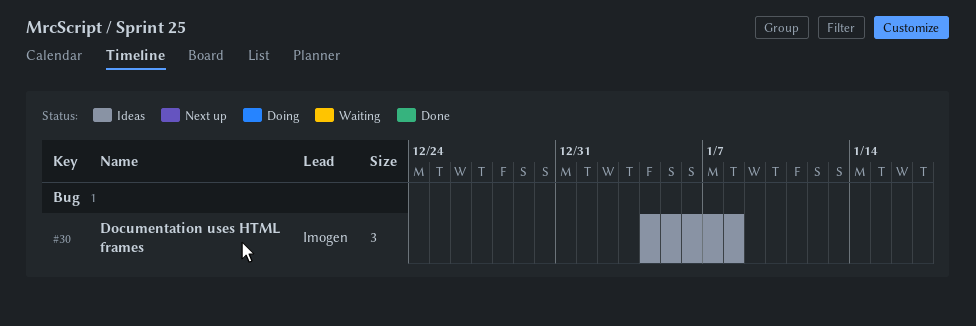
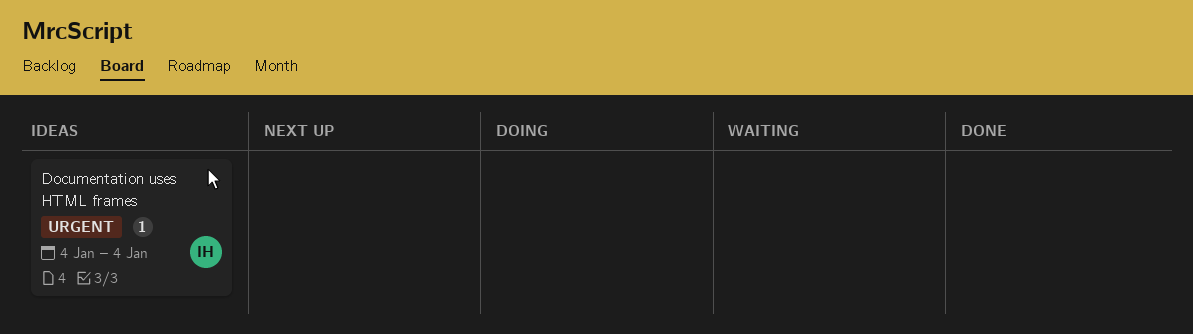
Documentation uses HTML frames, estimate: 3 -> 1
Documentation uses HTML frames, due: Jan 8 -> Jan 4

